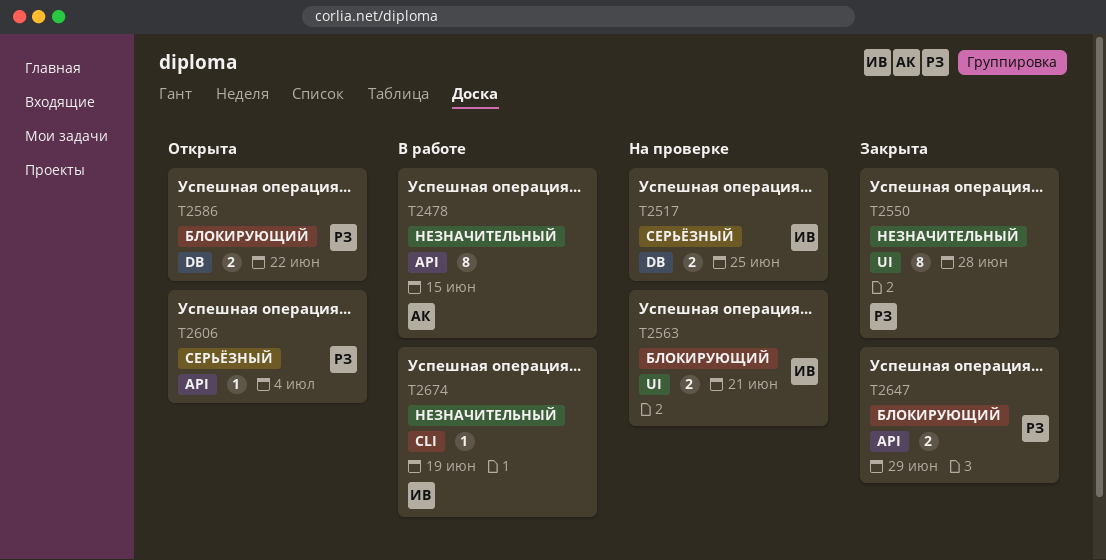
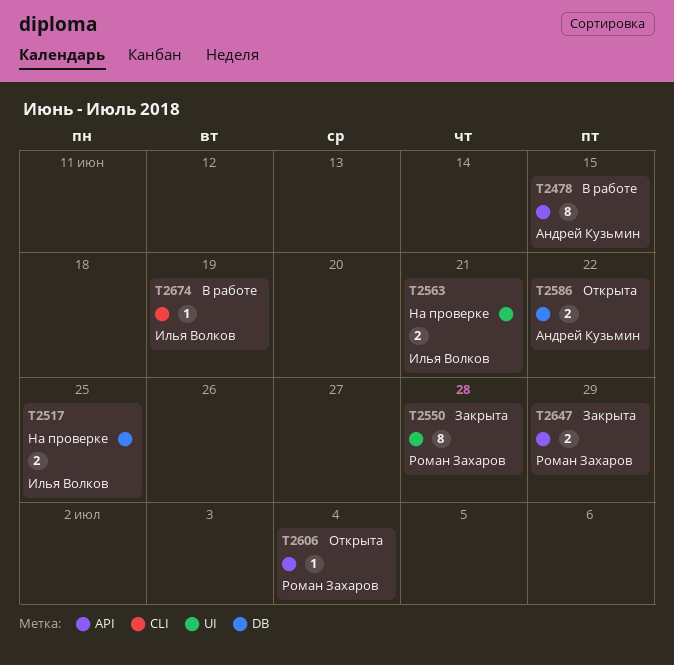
T2586, owner: Роман Захаров -> Андрей Кузьмин

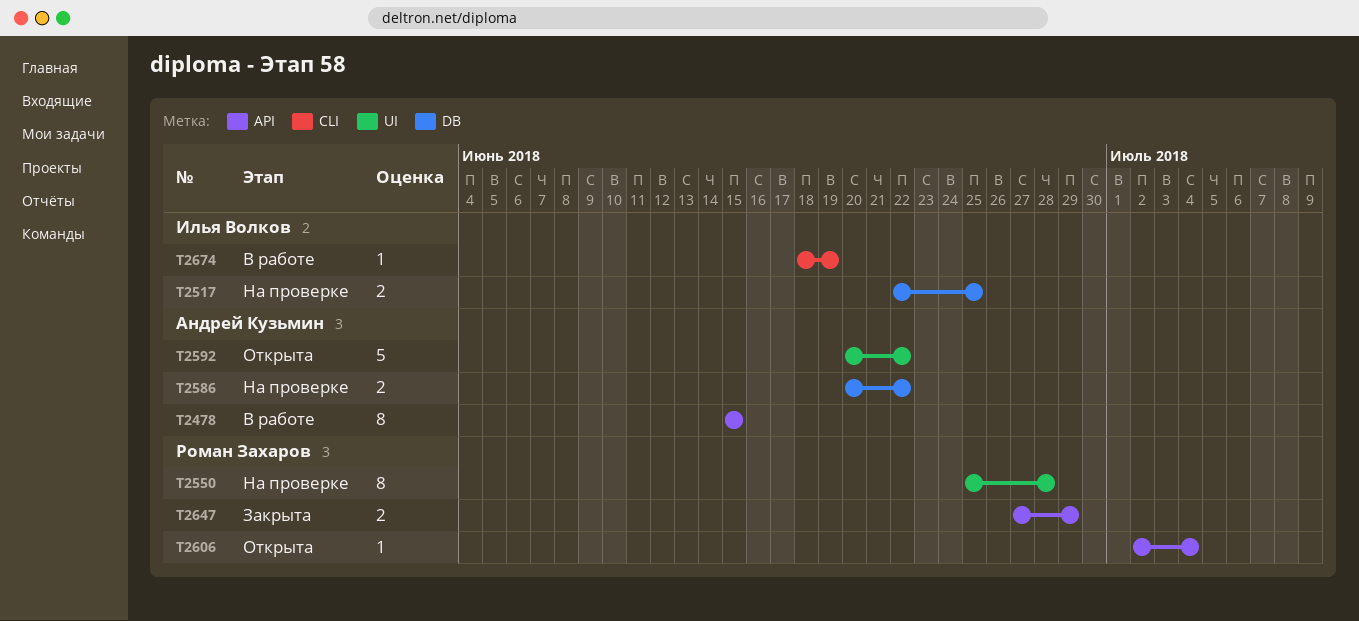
T2550, status: Закрыта -> На проверке
T2563: present -> none
T2586, status: Открыта -> На проверке
T2592: none -> present

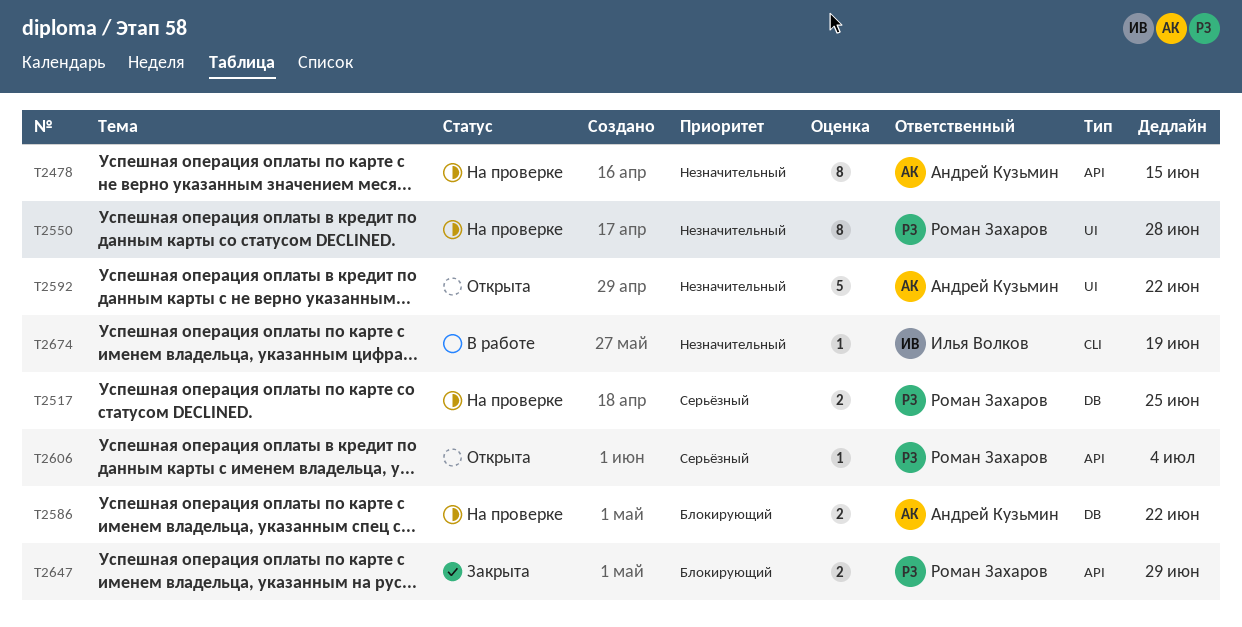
T2478, status: В работе -> На проверке
T2517, owner: Илья Волков -> Роман Захаров

